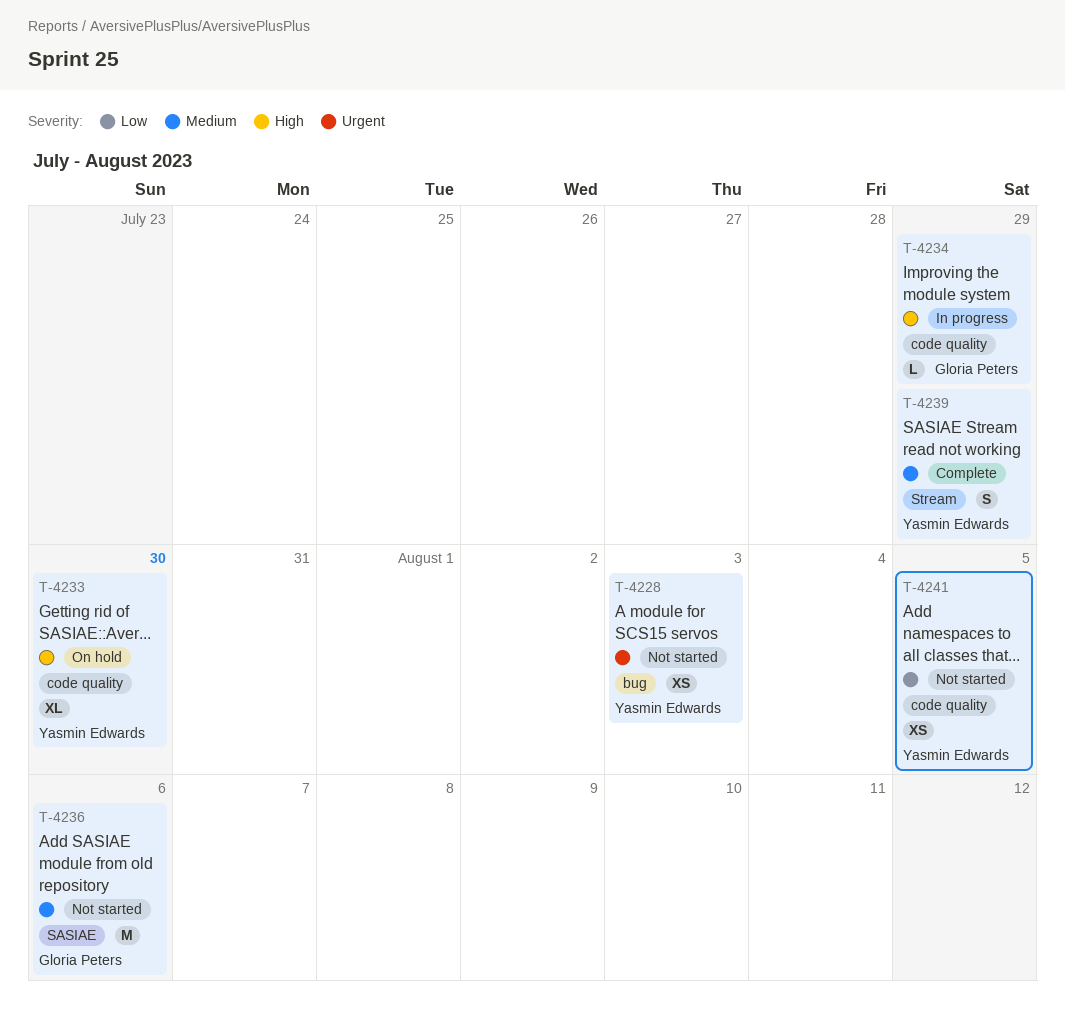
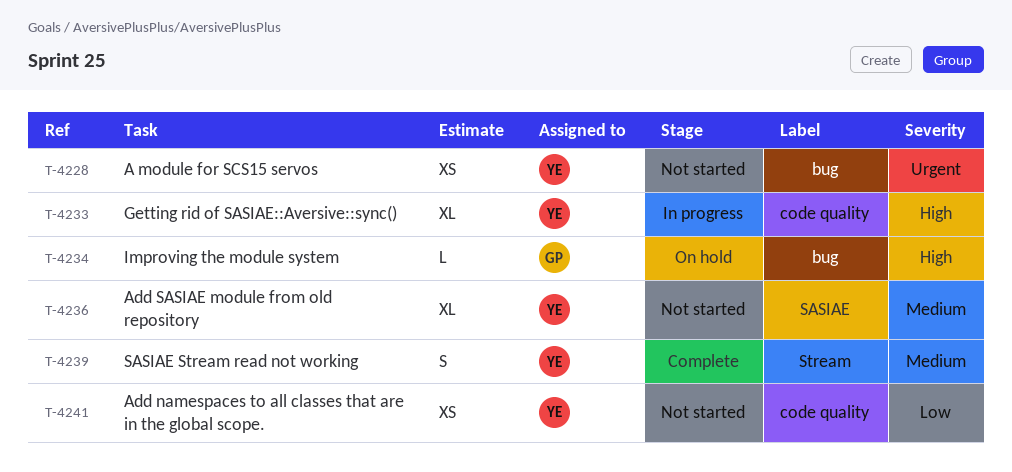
T-4233, status: On hold -> In progress
T-4234, status: In progress -> On hold
T-4234, label: code quality -> bug
T-4236, owner: Gloria Peters -> Yasmin Edwards
T-4236, estimate: M -> XL

